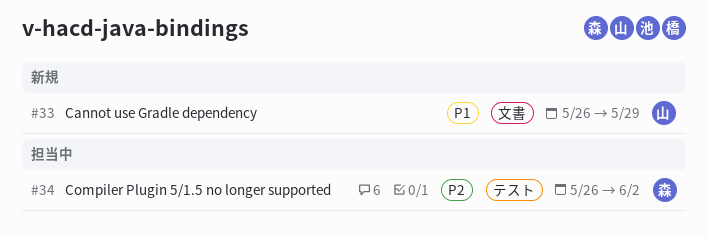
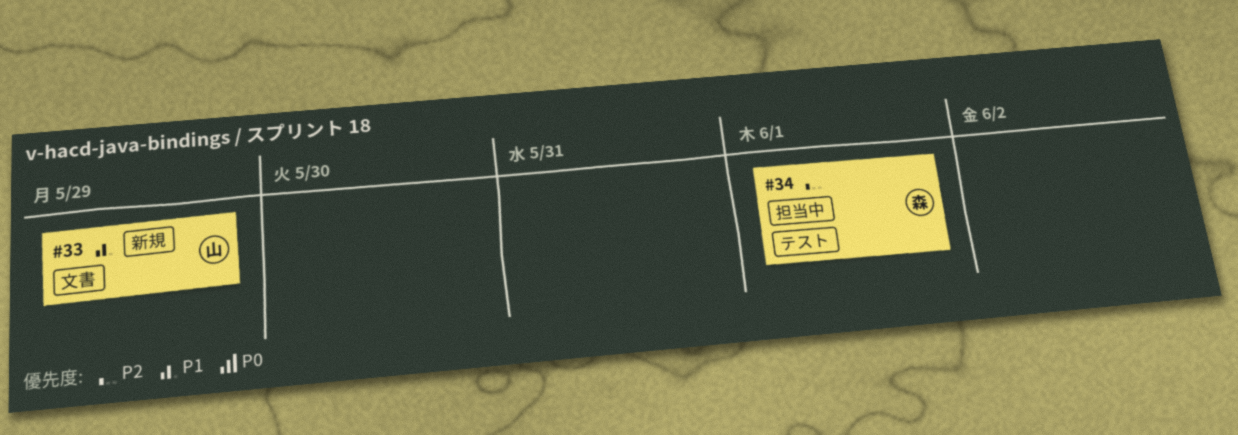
#34, due: Jun 2 -> Jun 1

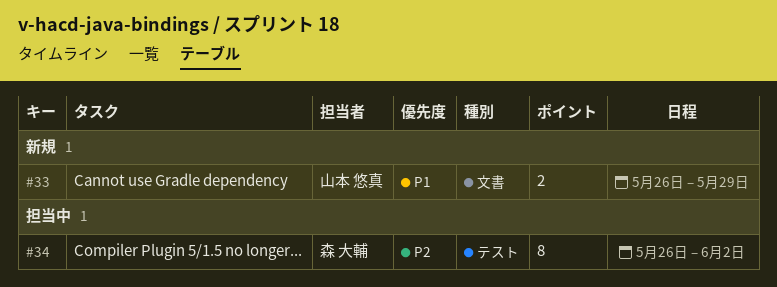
#34, due: Jun 1 -> Jun 2

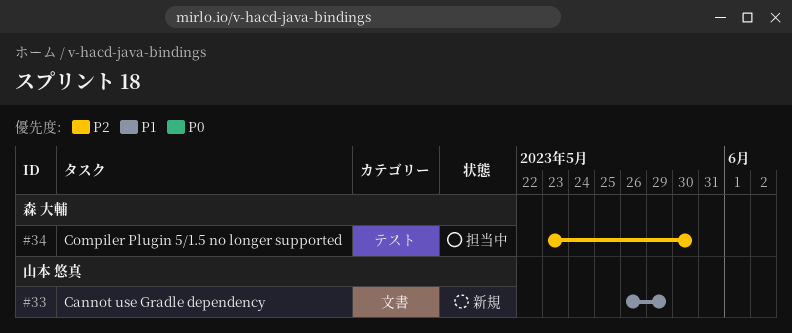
#34, start: May 26 -> May 23
#34, due: Jun 2 -> May 30

